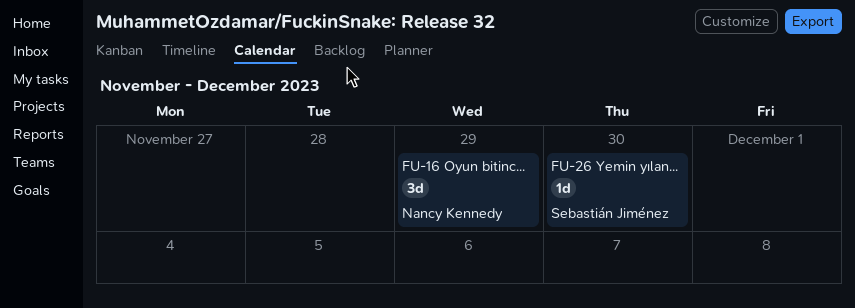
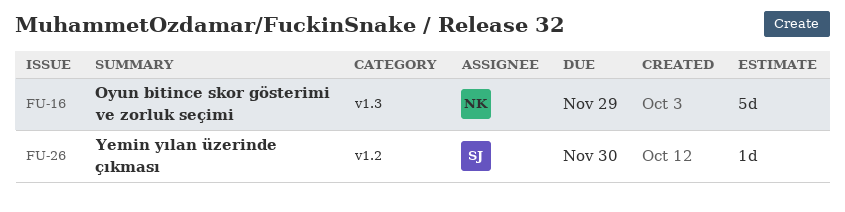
FU-16, estimate: 3d -> 5d

